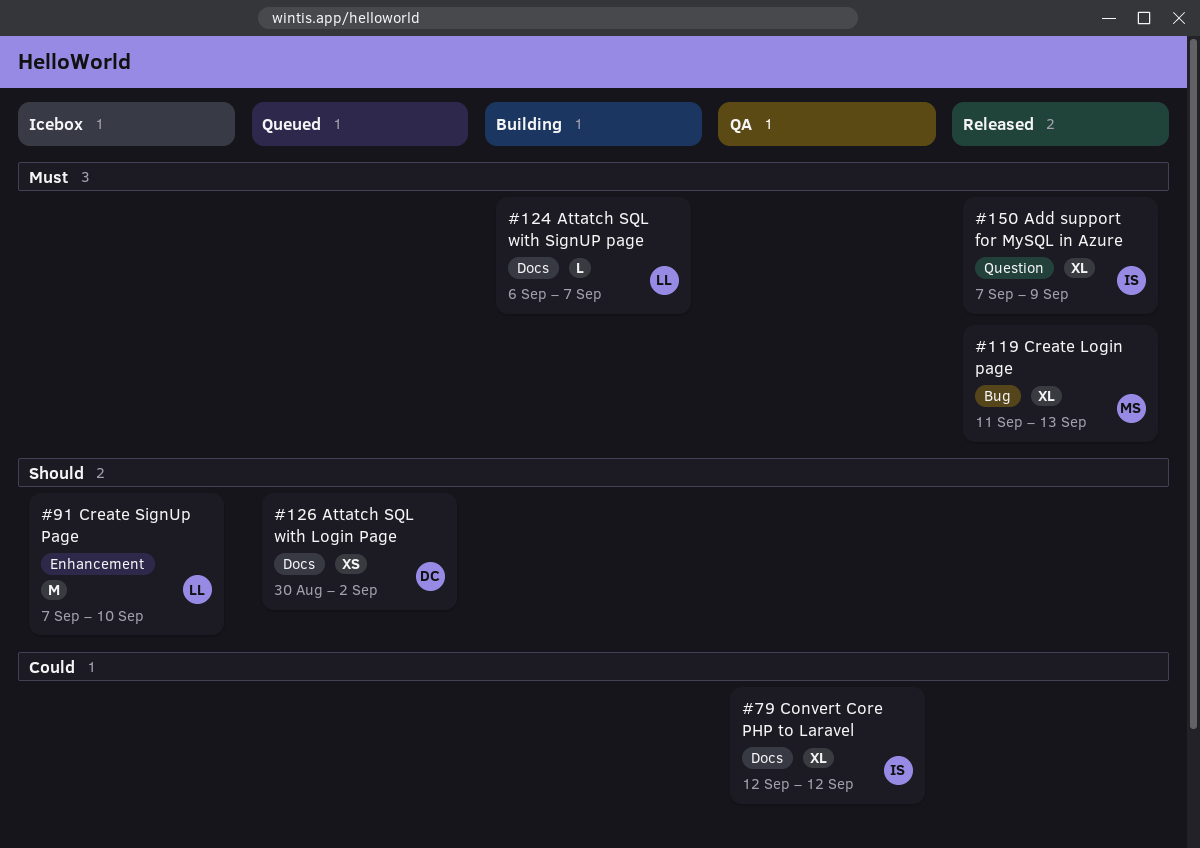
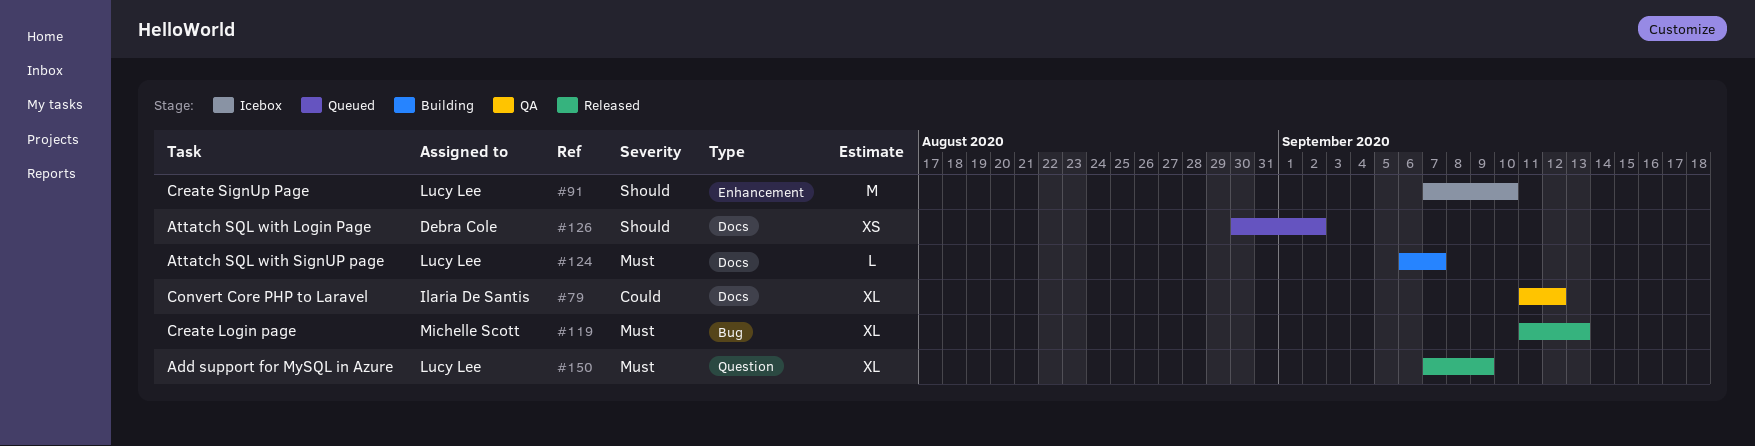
#79, start: Sep 12 -> Sep 11
#150, owner: Ilaria De Santis -> Lucy Lee

